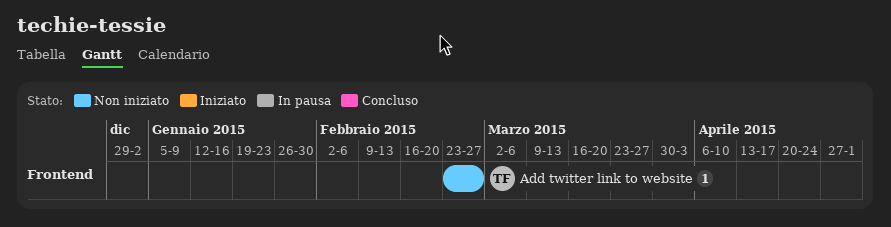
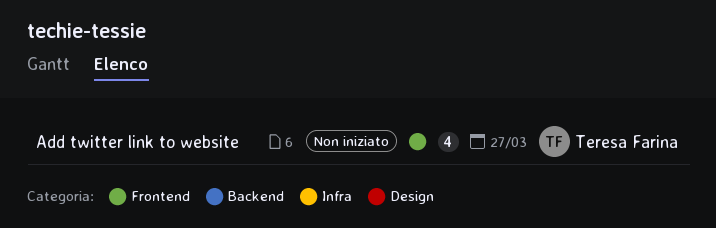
Add twitter link to website, estimate: 1 -> 4
Add twitter link to website, due: Feb 27 -> Mar 27

